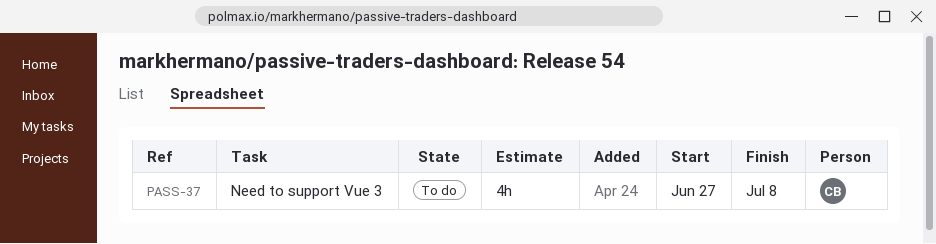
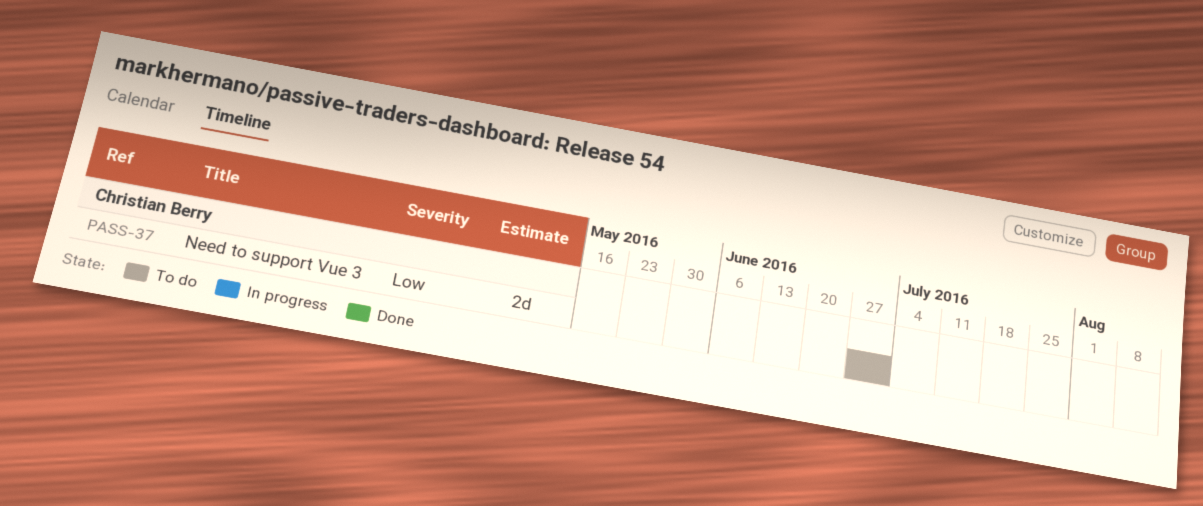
PASS-37, estimate: 4h -> 2d
PASS-37, due: Jul 8 -> Jul 1

